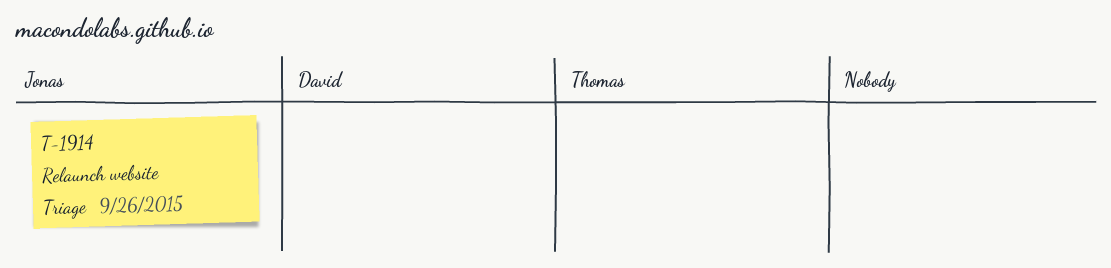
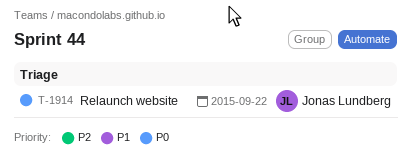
T-1914, due: Sep 26 -> Sep 22

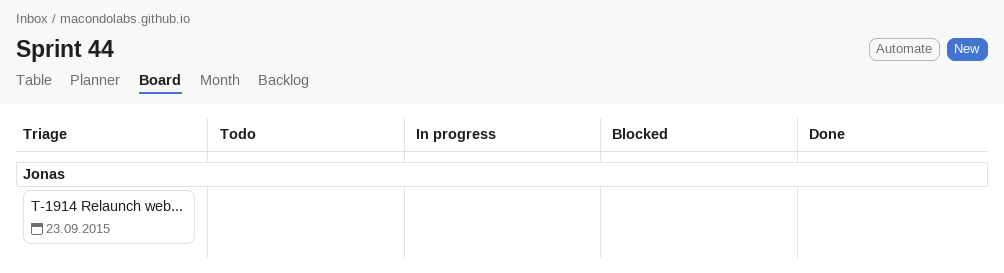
T-1914, due: Sep 22 -> Sep 23

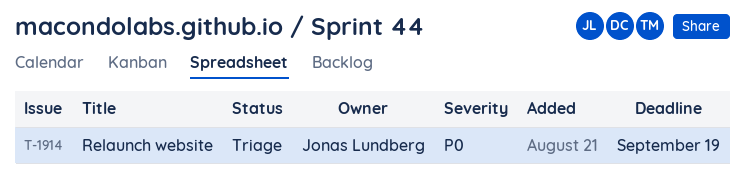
T-1914, due: Sep 23 -> Sep 19

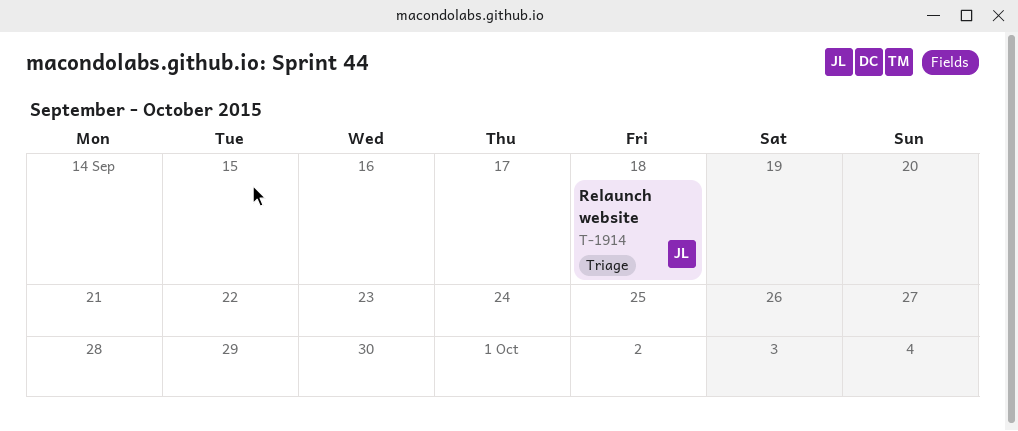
T-1914, due: Sep 19 -> Sep 18

